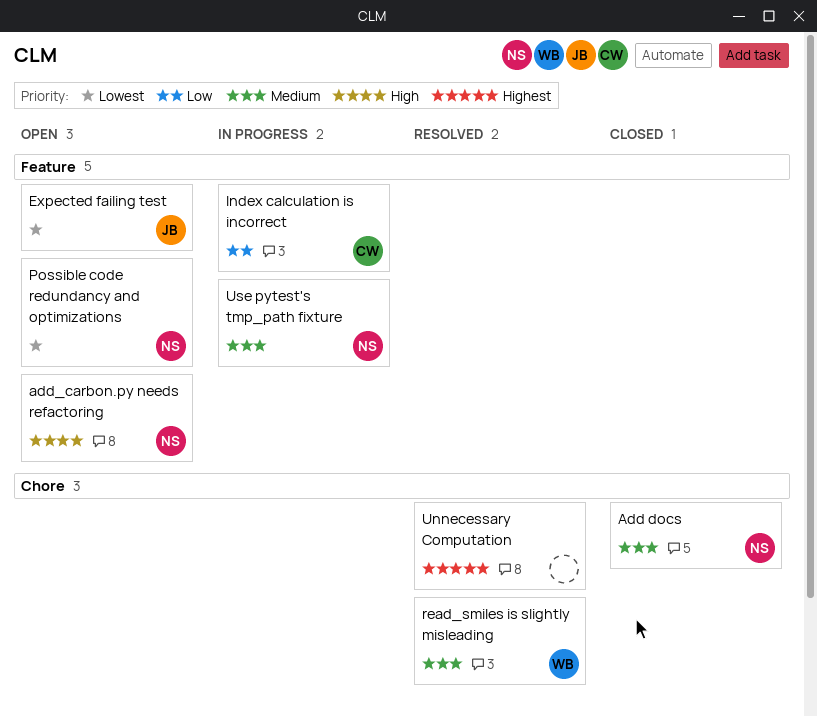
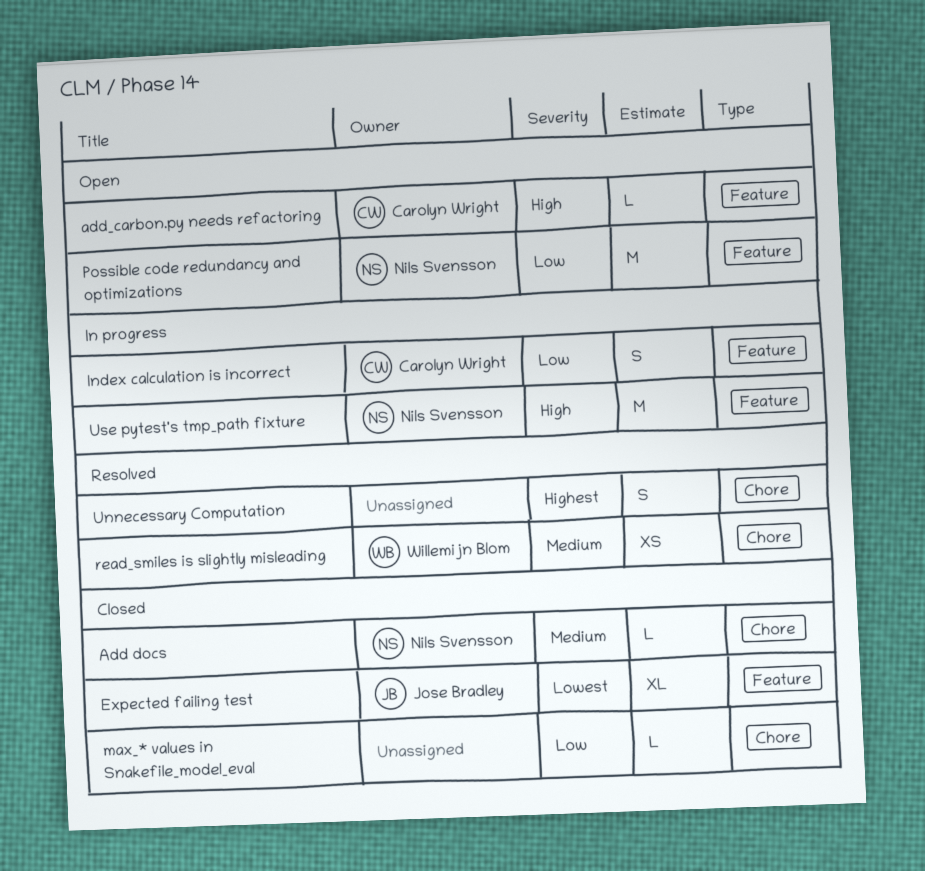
add_carbon.py needs refactoring, owner: Nils Svensson -> Carolyn Wright
Expected failing test, status: Open -> Closed
max_* values in Snakefile_model_eval: none -> present
Possible code redundancy and optimizations, priority: Lowest -> Low
Use pytest's tmp_path fixture, priority: Medium -> High

